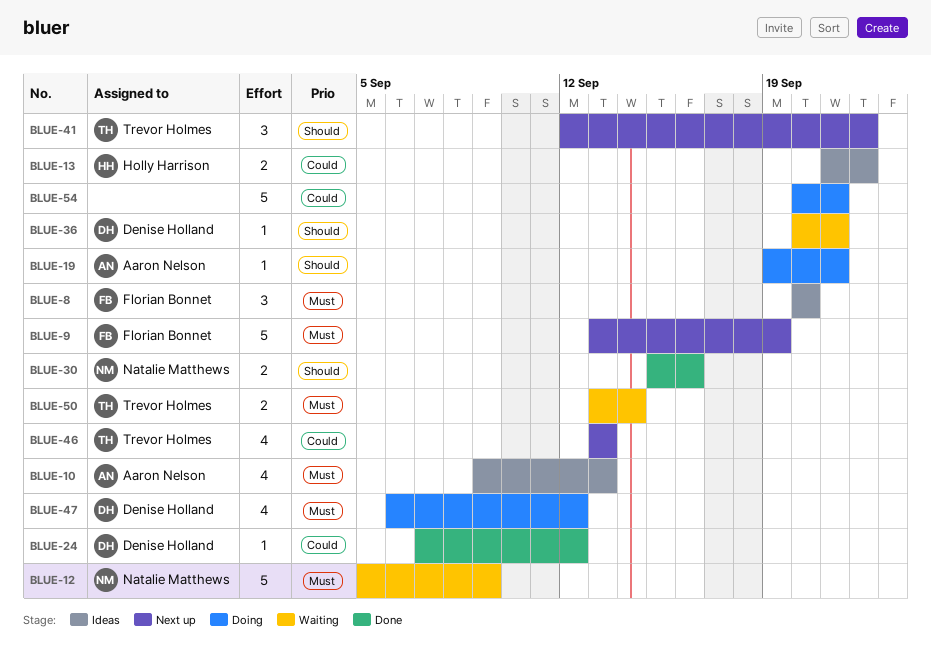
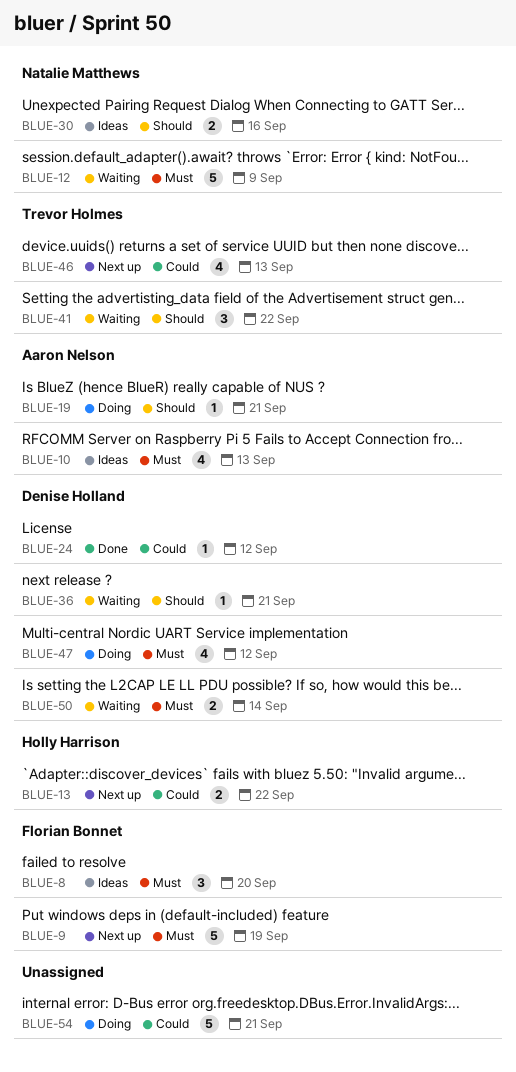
BLUE-13, status: Ideas -> Next up
BLUE-30, status: Done -> Ideas
BLUE-41, status: Next up -> Waiting
BLUE-50, owner: Trevor Holmes -> Denise Holland

